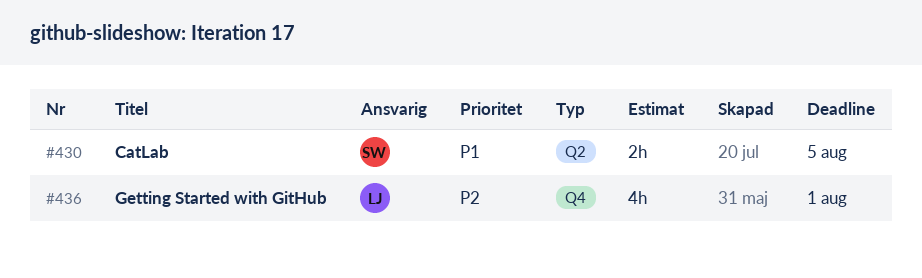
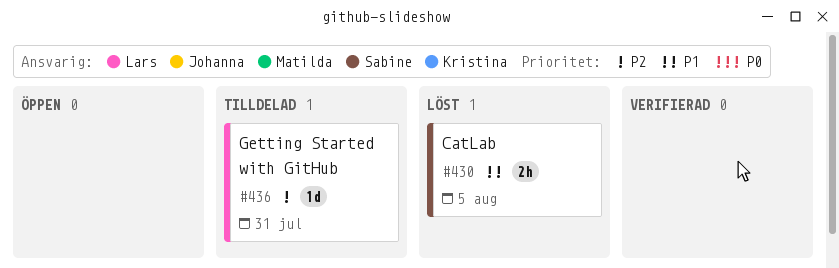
#436, estimate: 4h -> 1d
#436, due: Aug 1 -> Jul 31

